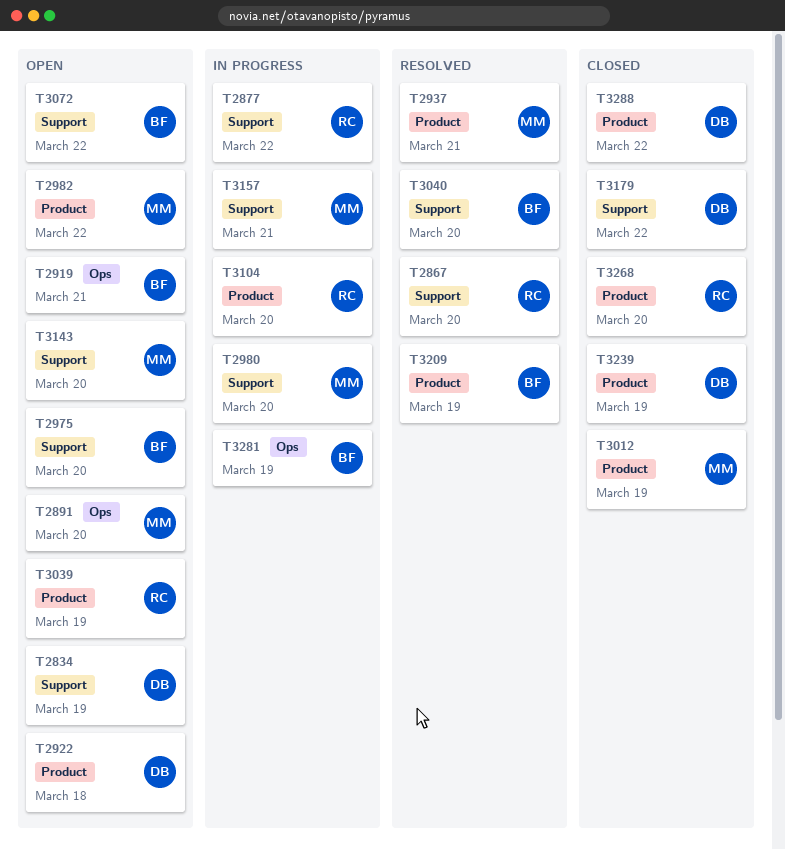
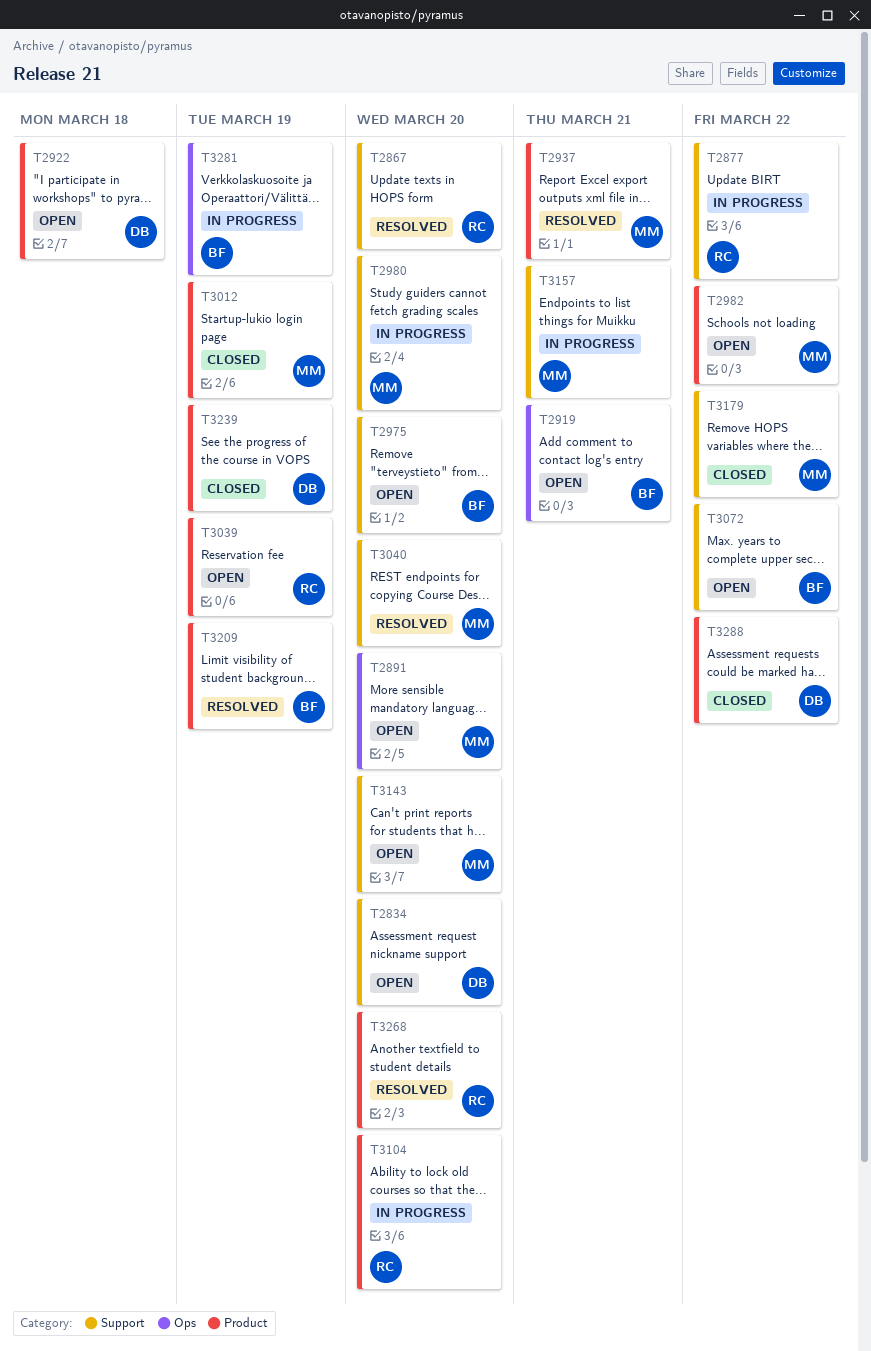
T2834, due: Mar 19 -> Mar 20
T3040, owner: BF -> MM
T3179, owner: DB -> MM
T3268, status: Closed -> Resolved

